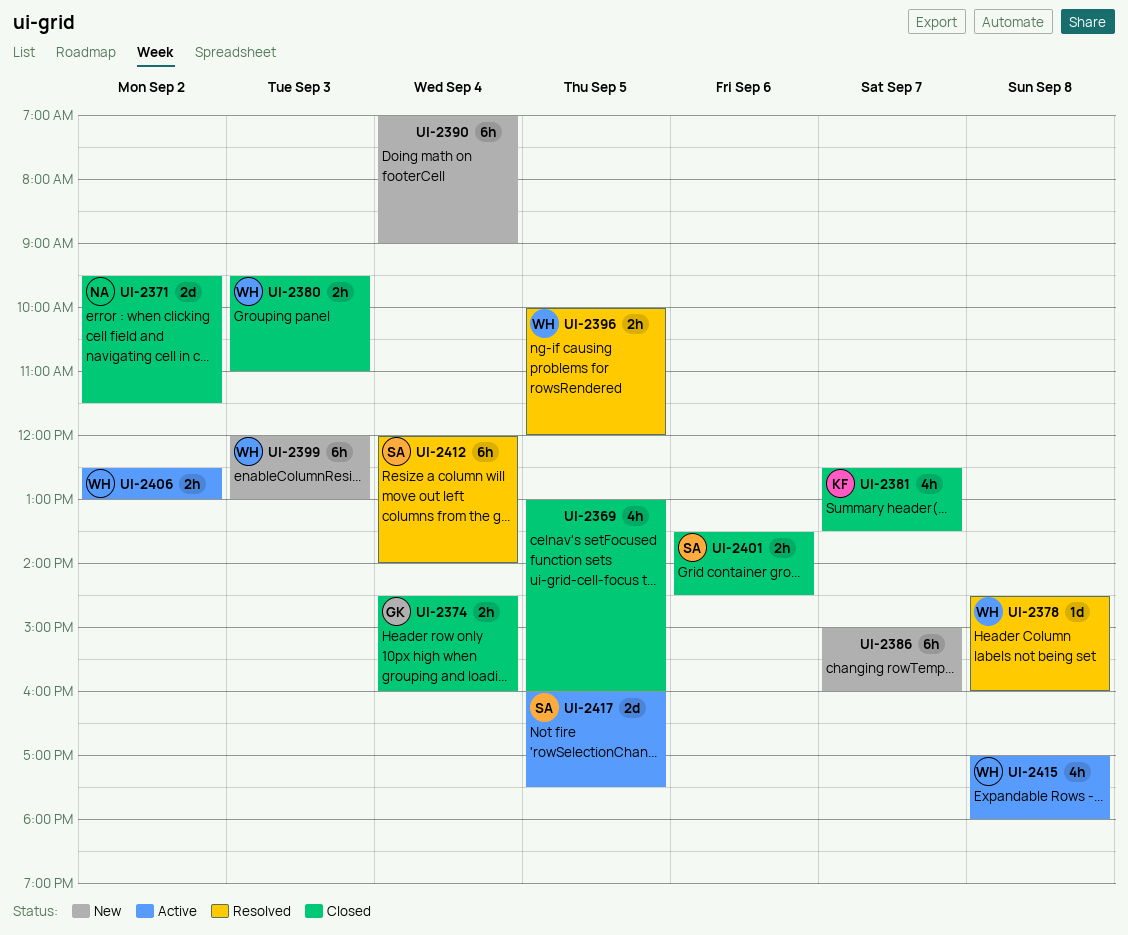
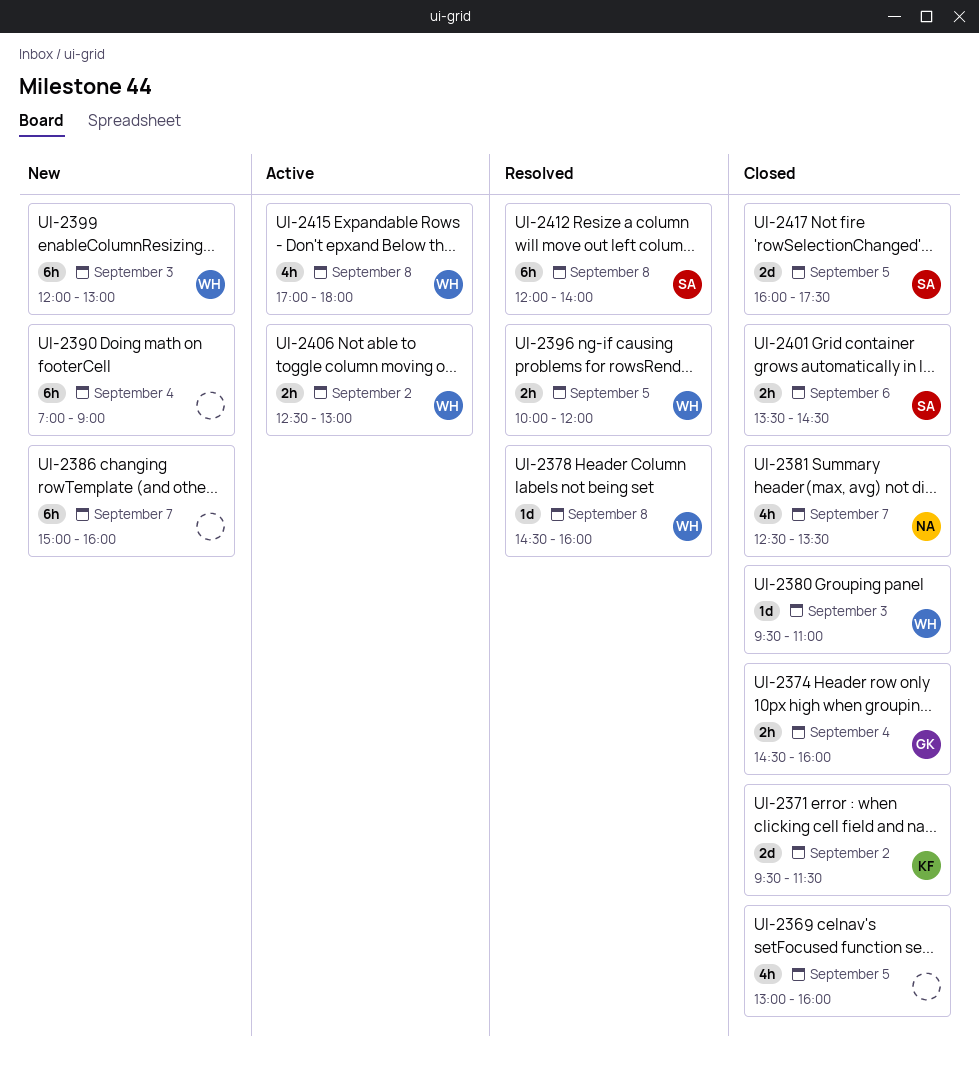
UI-2371, owner: NA -> KF
UI-2380, estimate: 2h -> 1d
UI-2381, owner: KF -> NA
UI-2412, day: Sep 4 -> Sep 8
UI-2417, status: Active -> Closed

